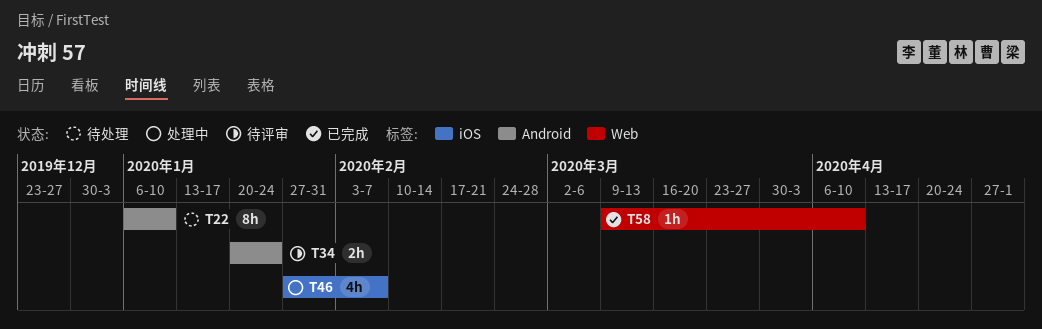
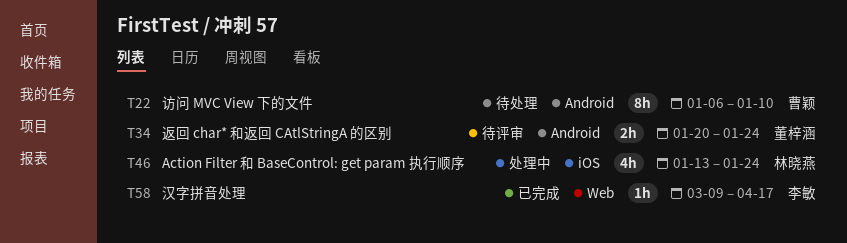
T46, start: Jan 27 -> Jan 13
T46, due: Feb 7 -> Jan 24
T58, due: Apr 10 -> Apr 17

